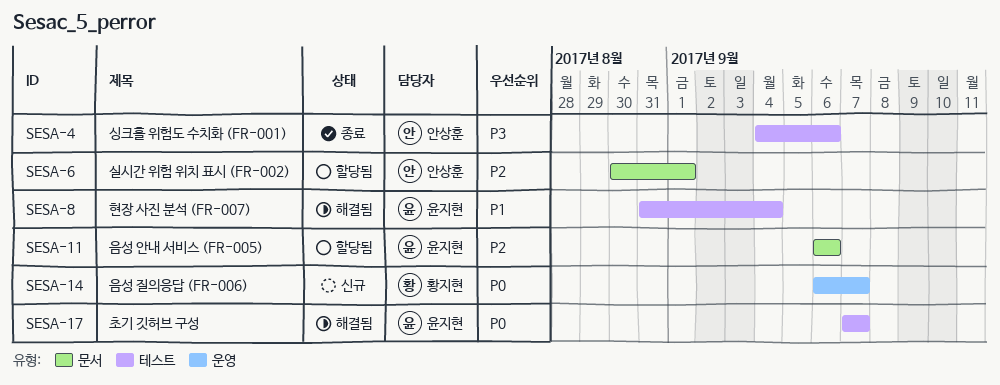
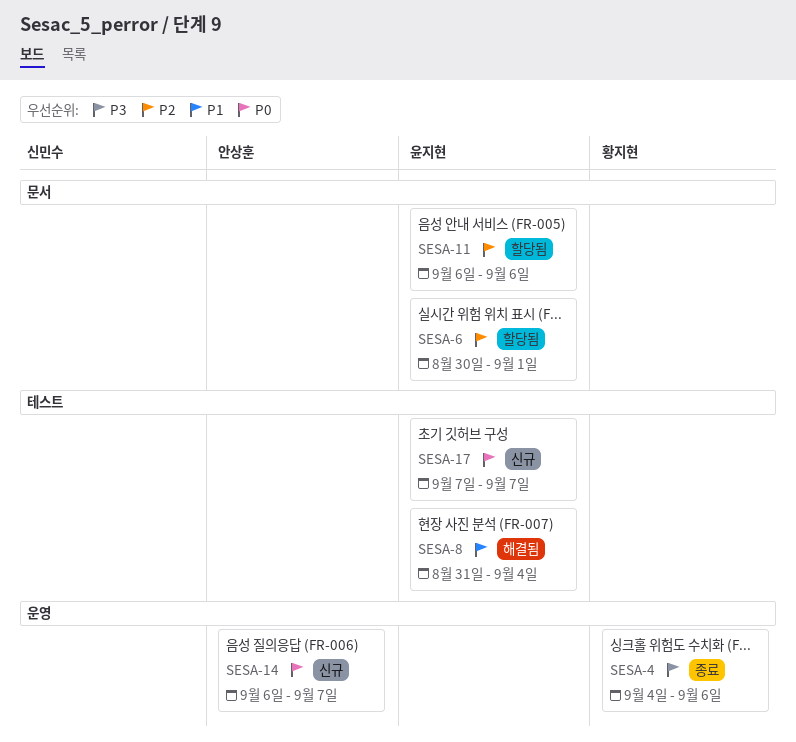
SESA-4, owner: 안상훈 -> 황지현
SESA-4, label: 테스트 -> 운영
SESA-6, owner: 안상훈 -> 윤지현
SESA-14, owner: 황지현 -> 안상훈
SESA-17, status: 해결됨 -> 신규

